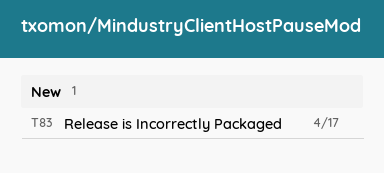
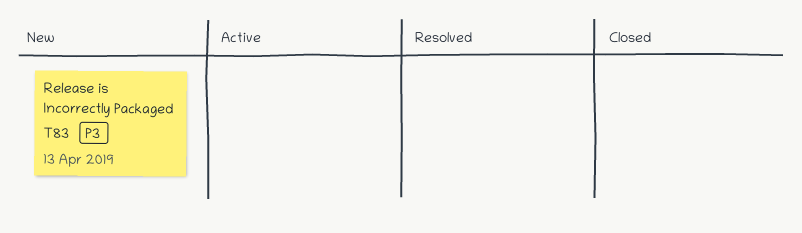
T83, due: Apr 17 -> Apr 13

